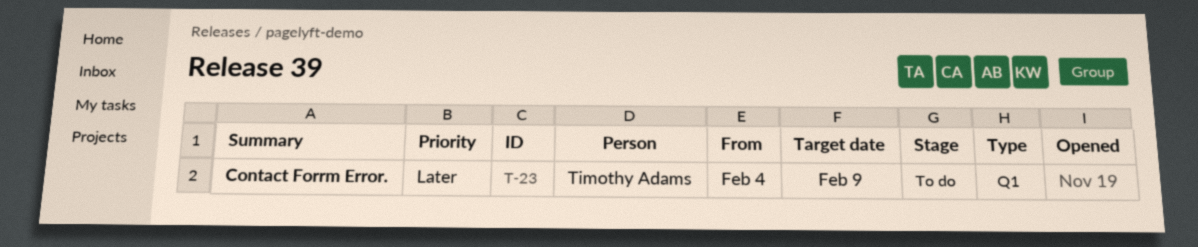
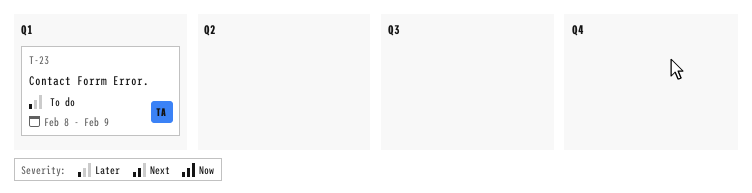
T-23, start: Feb 4 -> Feb 8

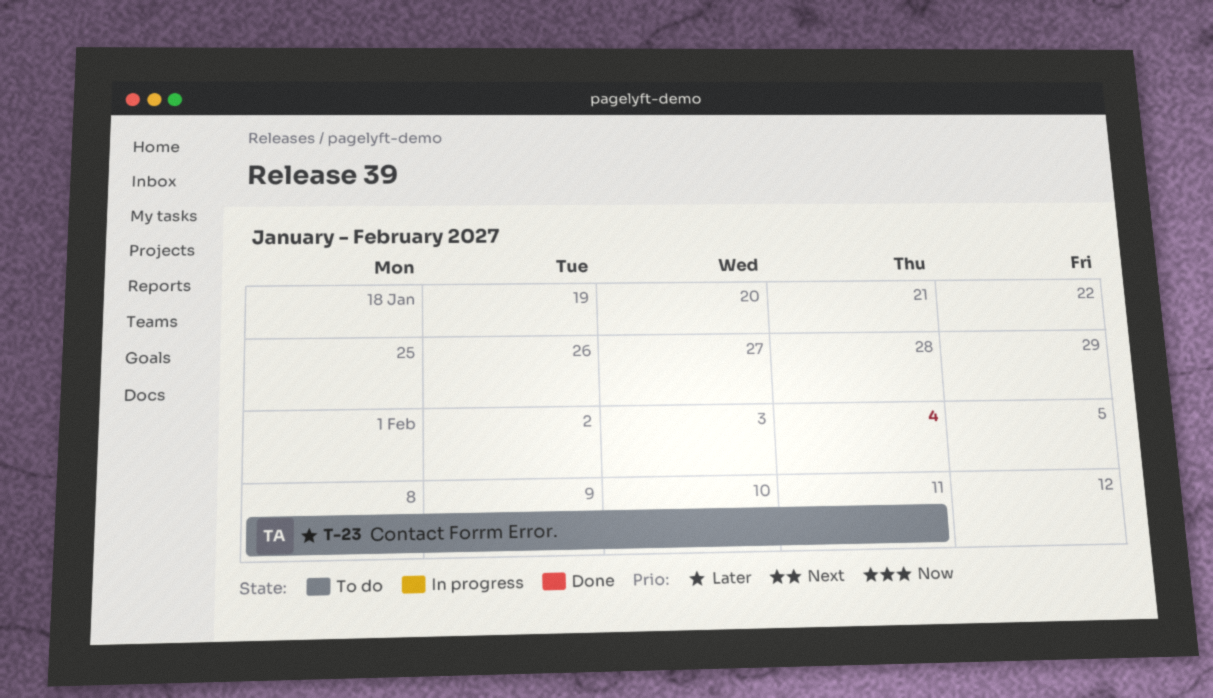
T-23, due: Feb 9 -> Feb 11

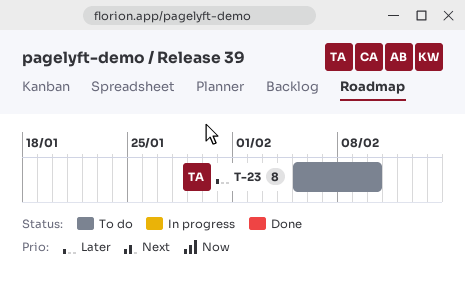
T-23, start: Feb 8 -> Feb 5
T-23, due: Feb 11 -> Feb 10

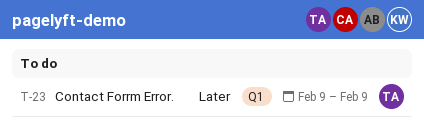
T-23, start: Feb 5 -> Feb 9
T-23, due: Feb 10 -> Feb 9

